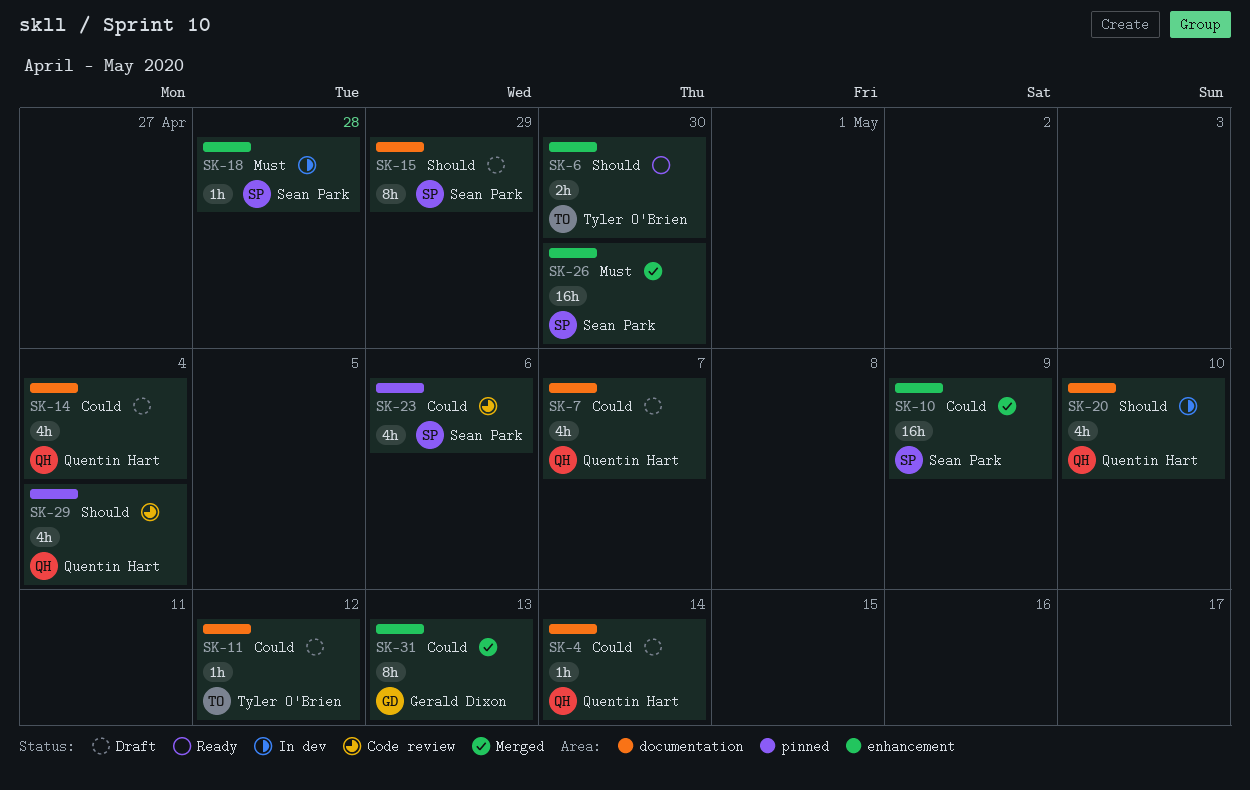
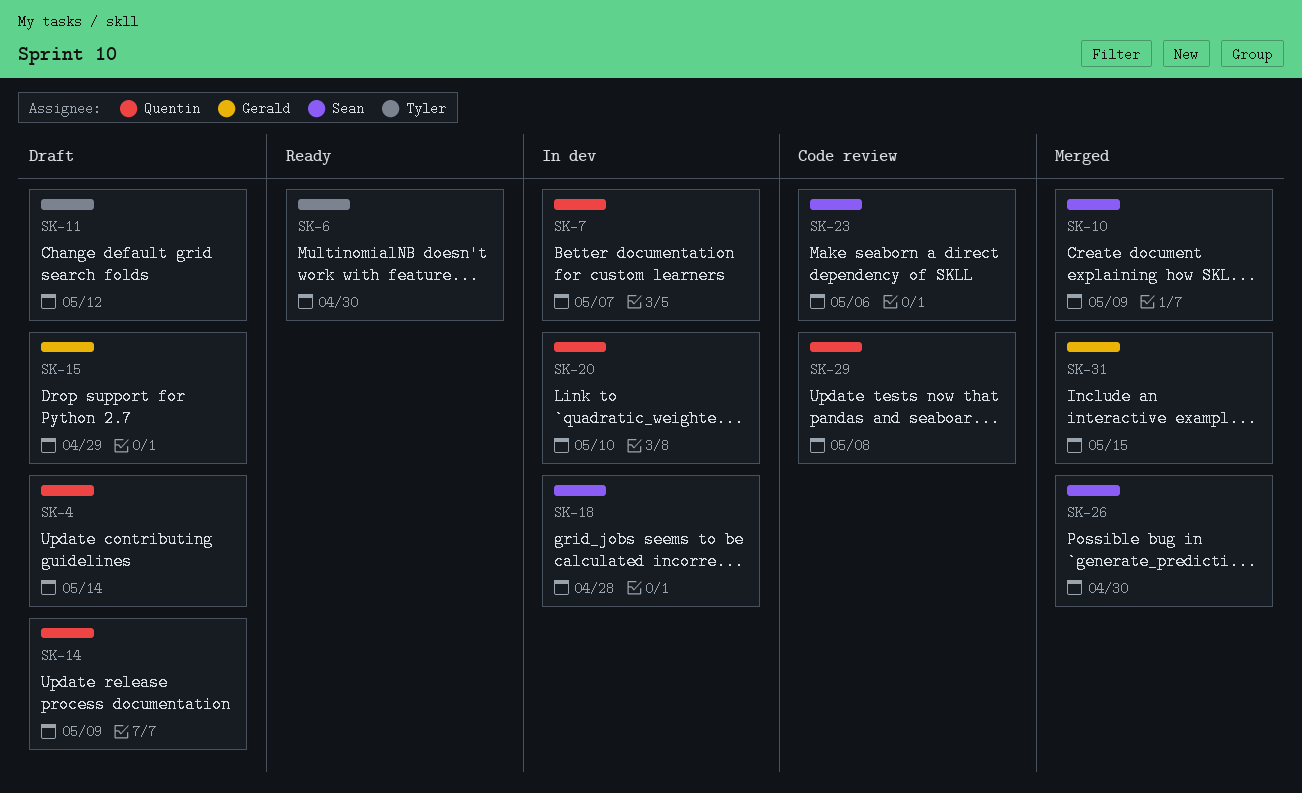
SK-7, status: Draft -> In dev
SK-14, due: May 4 -> May 9
SK-15, owner: Sean Park -> Gerald Dixon
SK-29, due: May 4 -> May 8
SK-31, due: May 13 -> May 15

